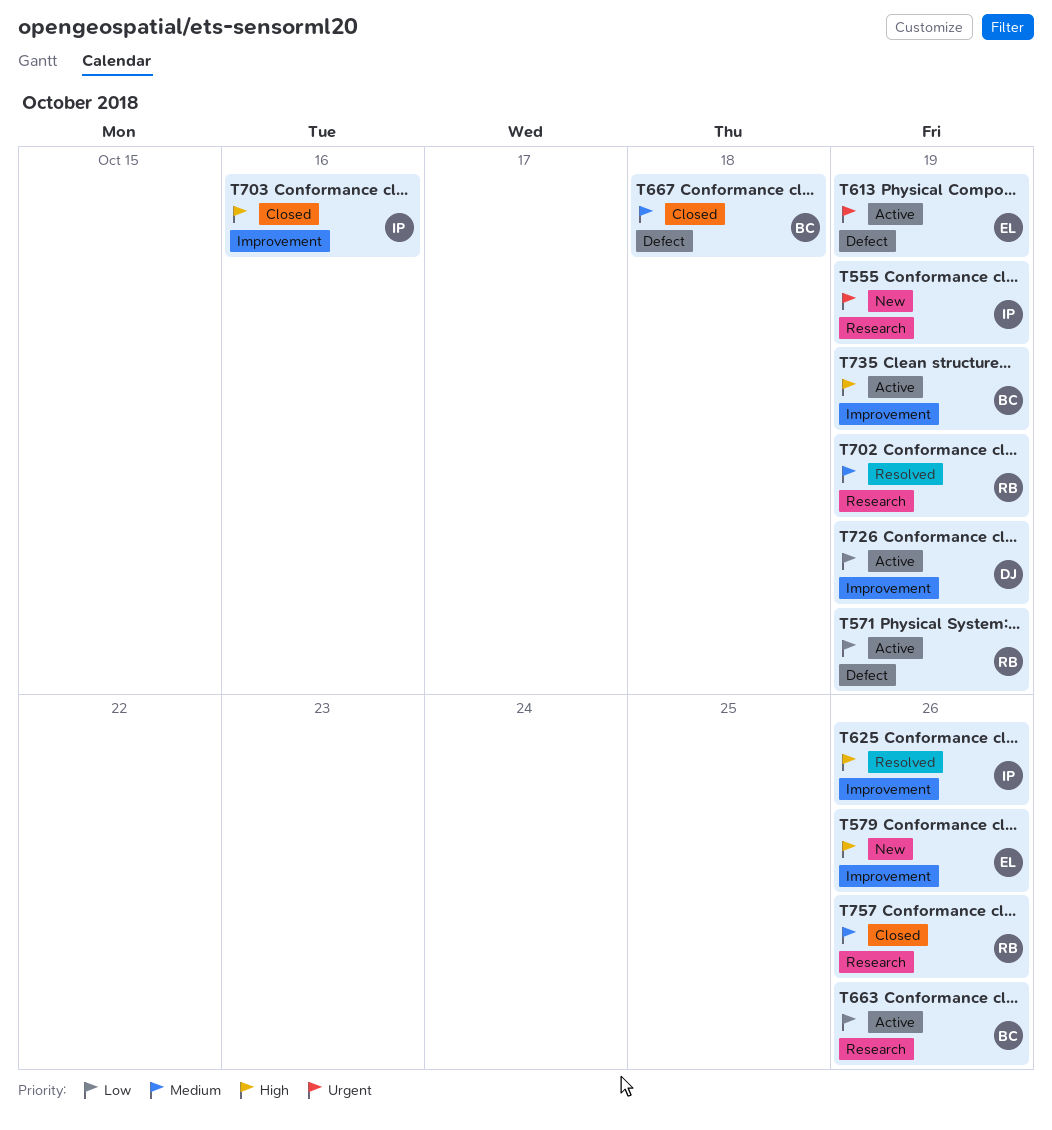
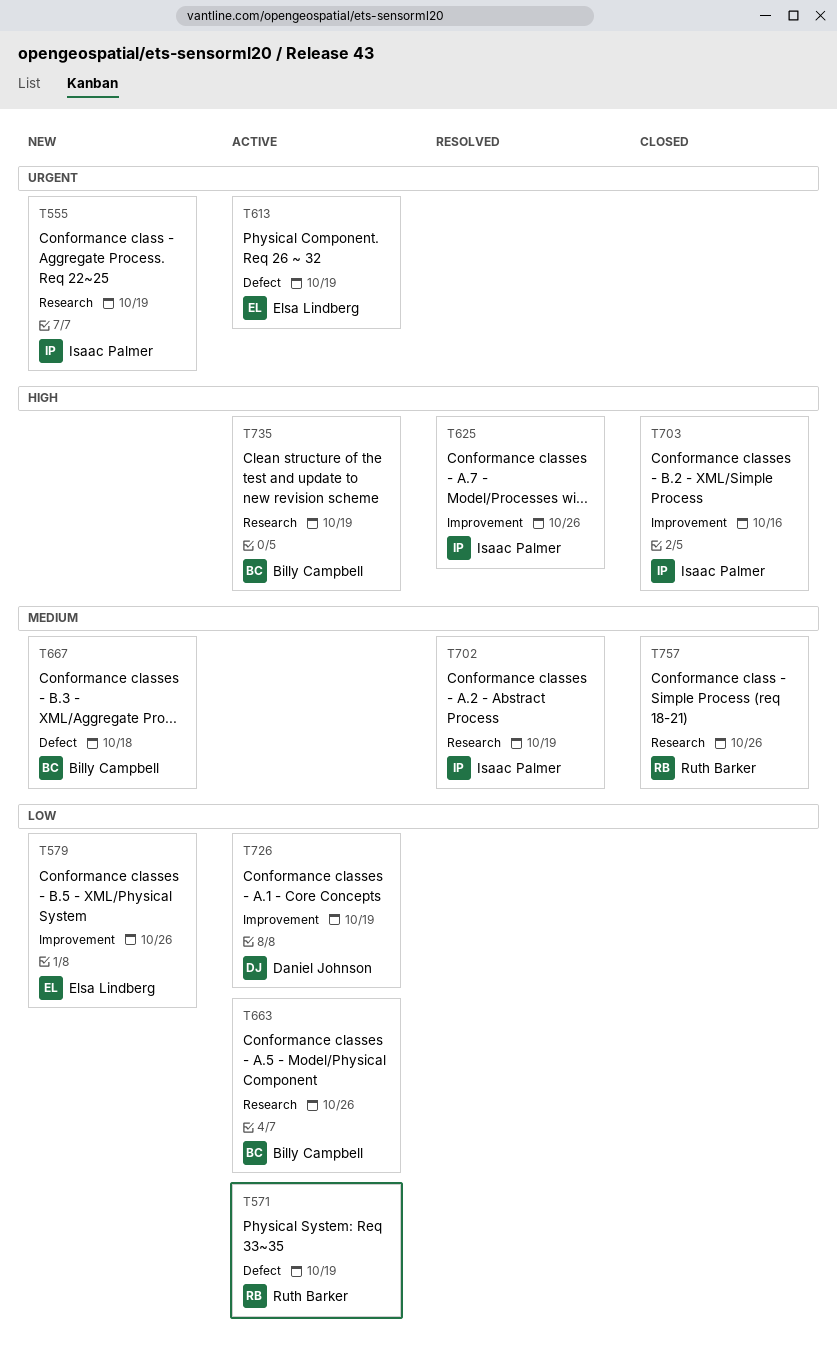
T579, priority: High -> Low
T667, status: Closed -> New
T702, owner: Ruth Barker -> Isaac Palmer
T735, label: Improvement -> Research

